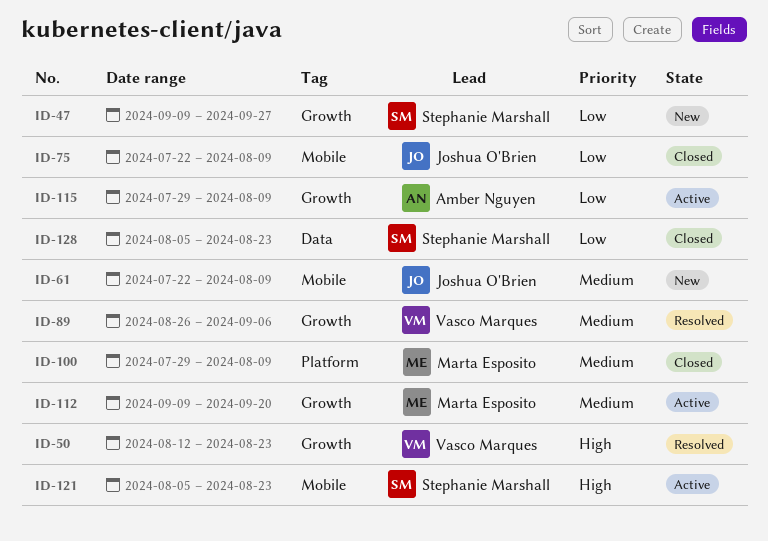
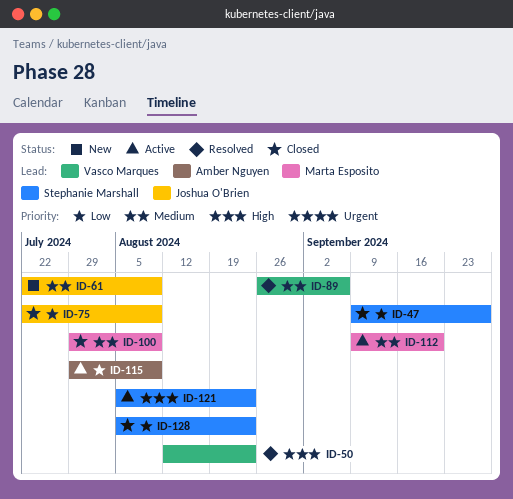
ID-47, status: New -> Closed

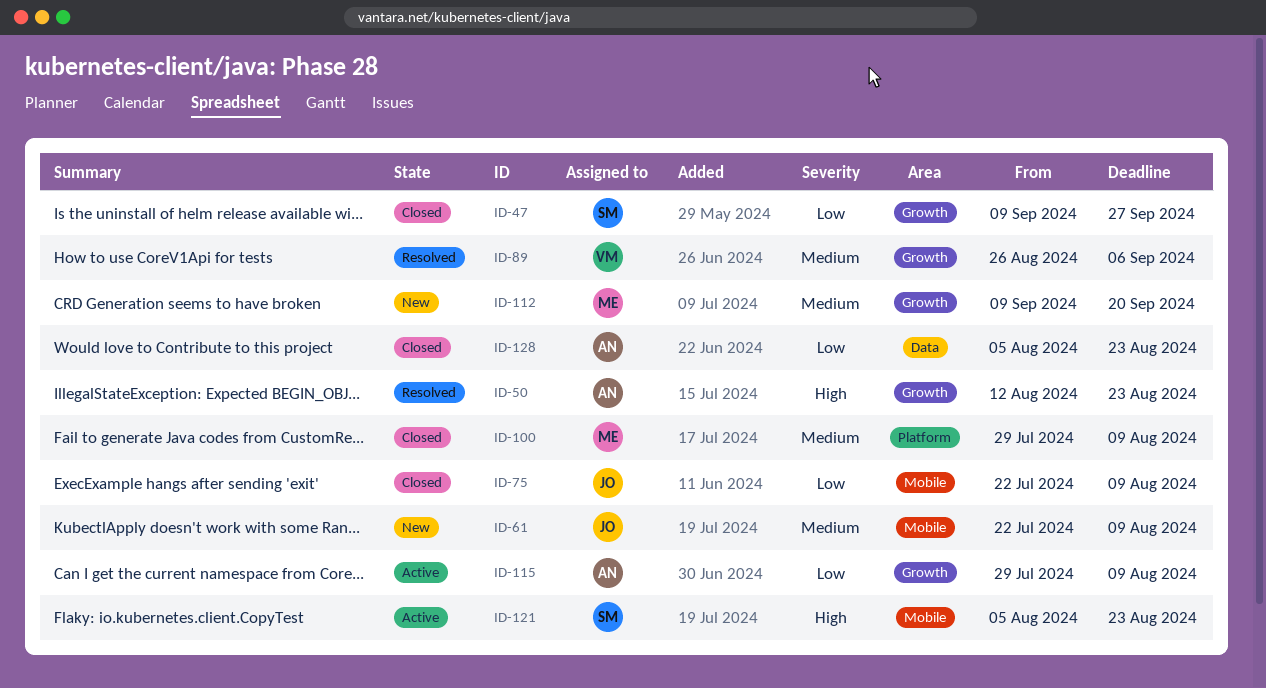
ID-50, owner: Vasco Marques -> Amber Nguyen
ID-112, status: Active -> New
ID-128, owner: Stephanie Marshall -> Amber Nguyen

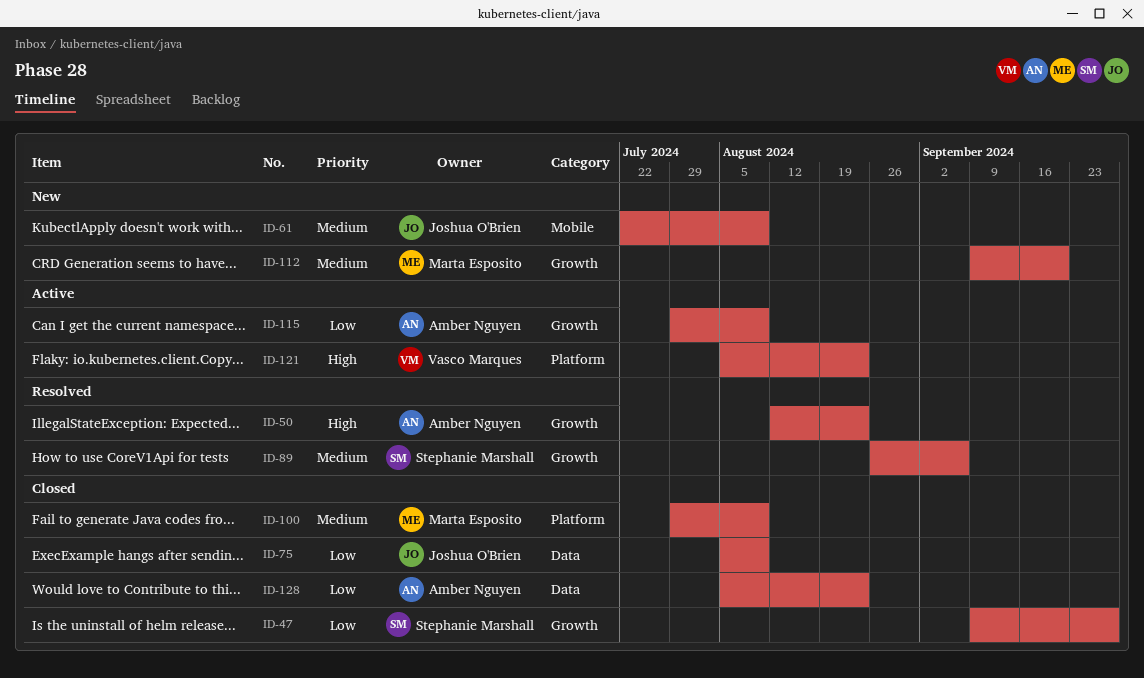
ID-75, label: Mobile -> Data
ID-75, start: Jul 22 -> Aug 5
ID-89, owner: Vasco Marques -> Stephanie Marshall
ID-121, owner: Stephanie Marshall -> Vasco Marques
ID-121, label: Mobile -> Platform

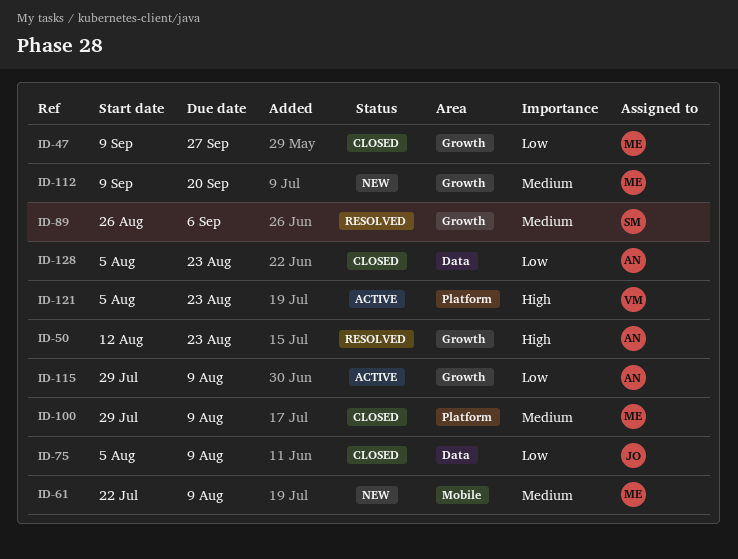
ID-47, owner: Stephanie Marshall -> Marta Esposito
ID-61, owner: Joshua O'Brien -> Marta Esposito

